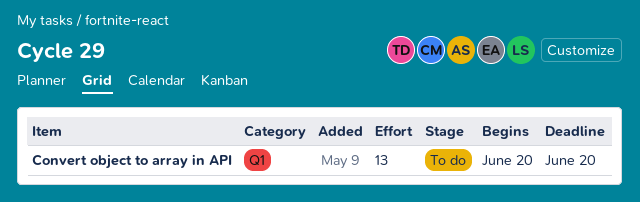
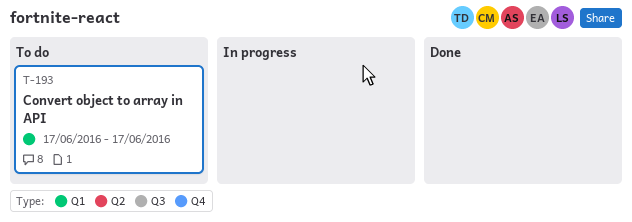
Convert object to array in API, start: Jun 20 -> Jun 17
Convert object to array in API, due: Jun 20 -> Jun 17

